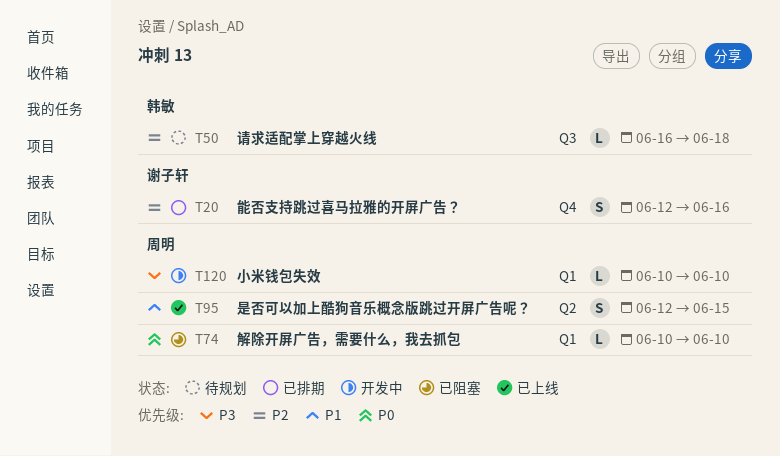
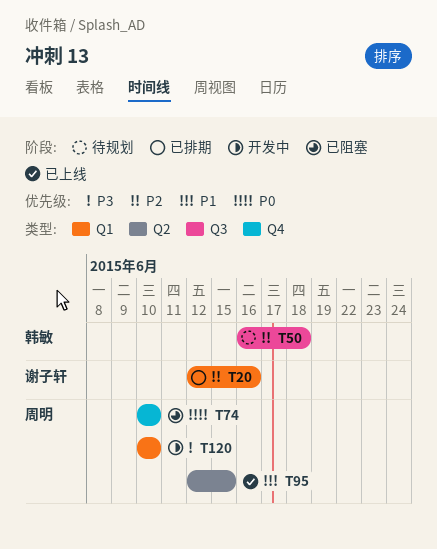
T20, label: Q4 -> Q1
T74, label: Q1 -> Q4

